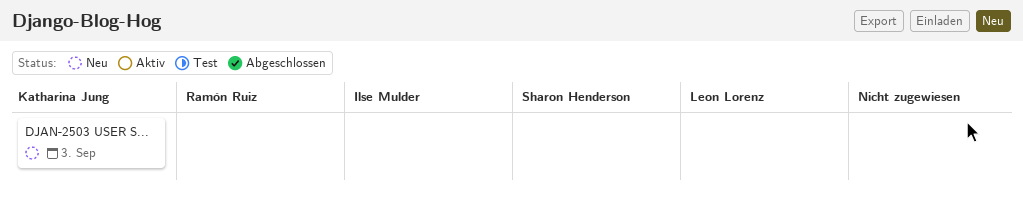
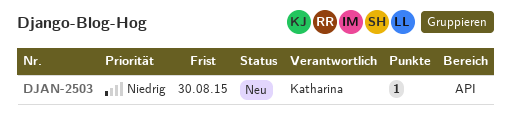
DJAN-2503, due: Sep 3 -> Aug 30

